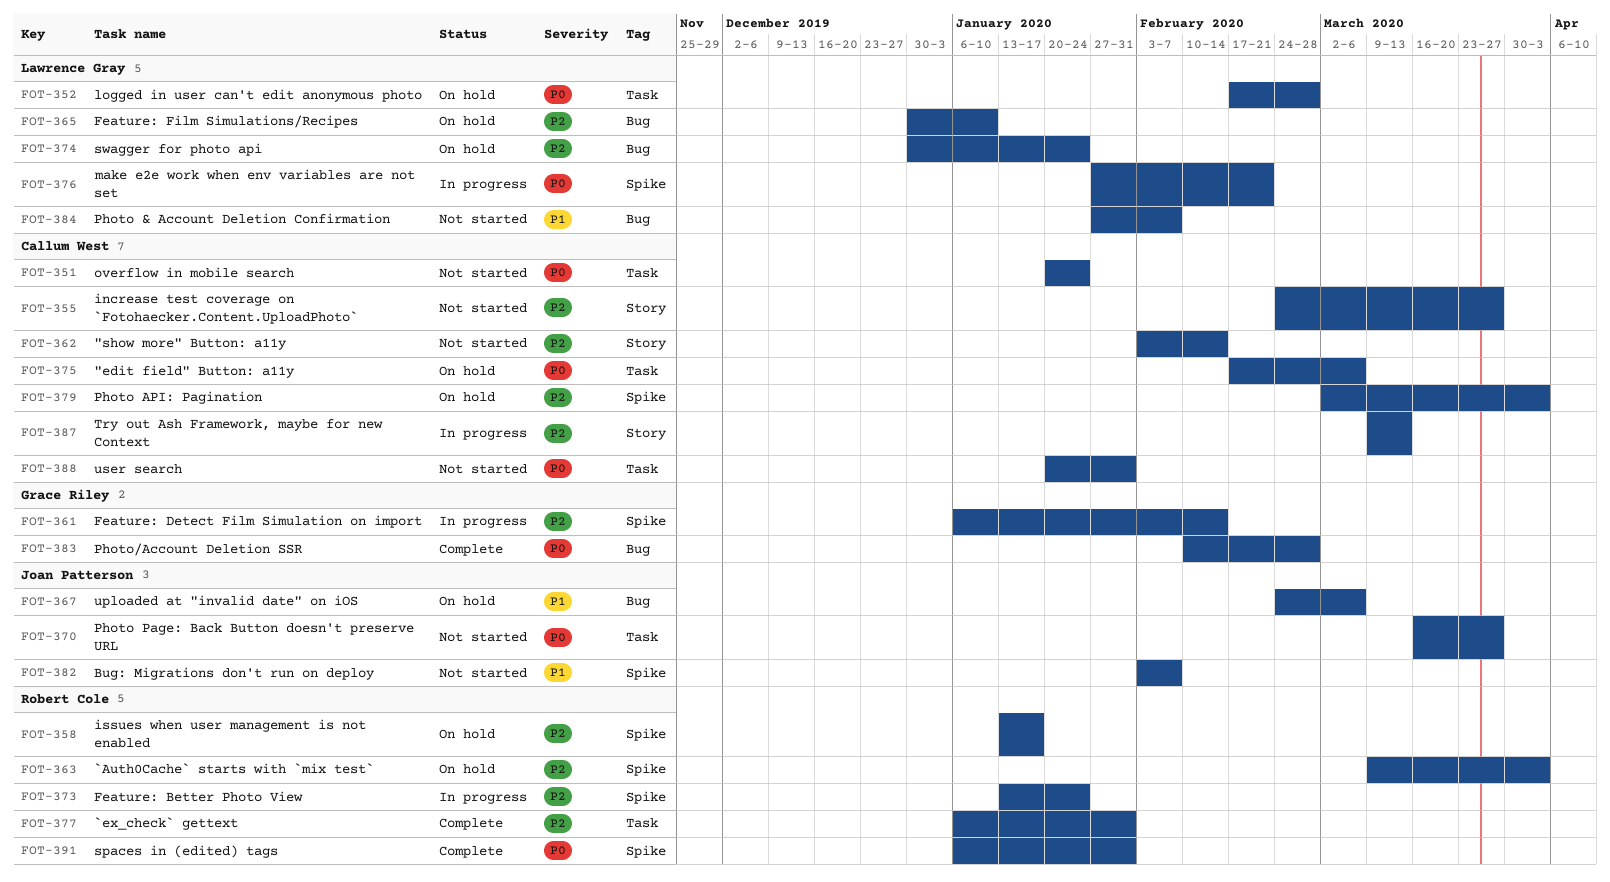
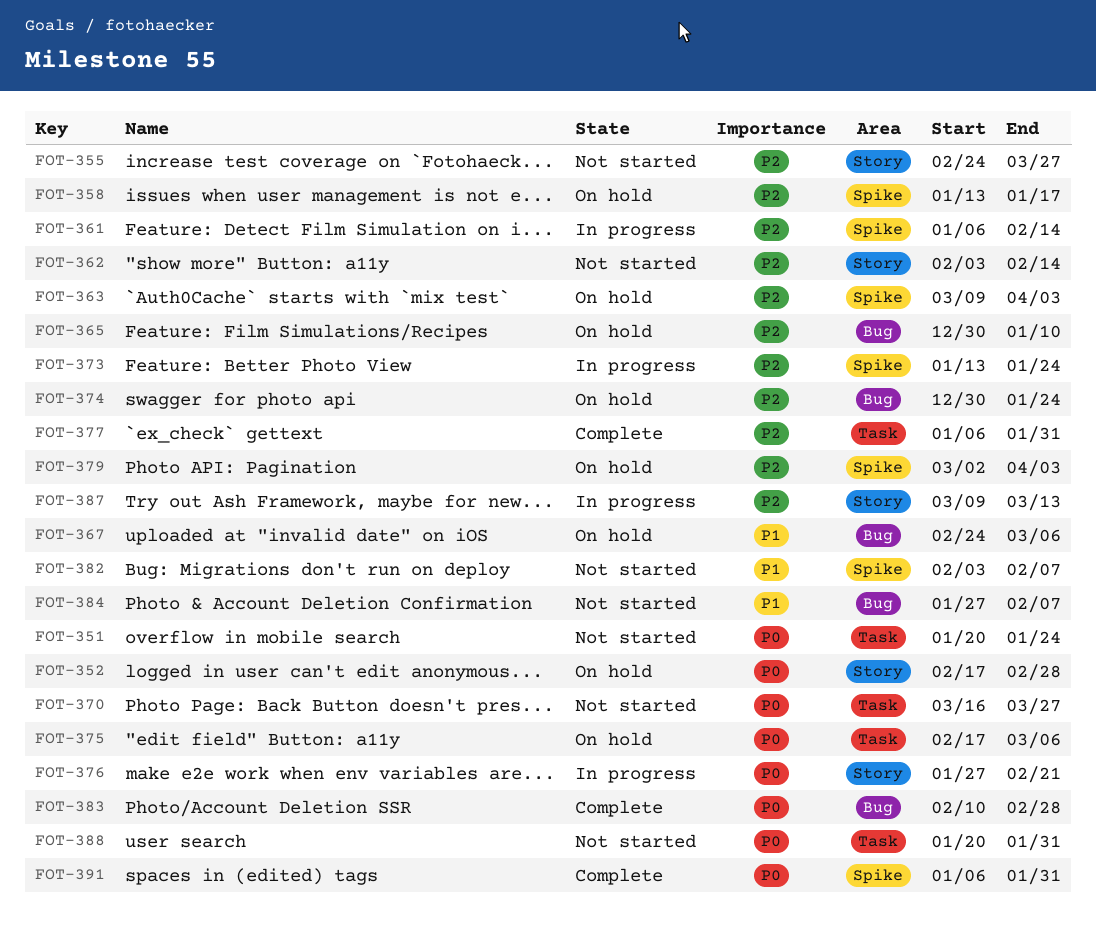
FOT-352, label: Task -> Story
FOT-376, label: Spike -> Story

